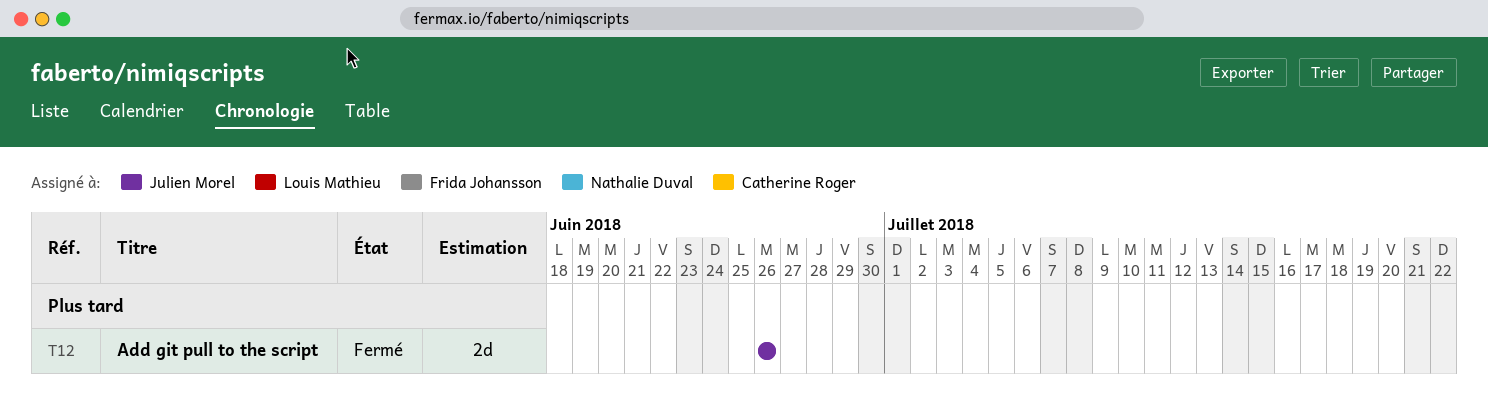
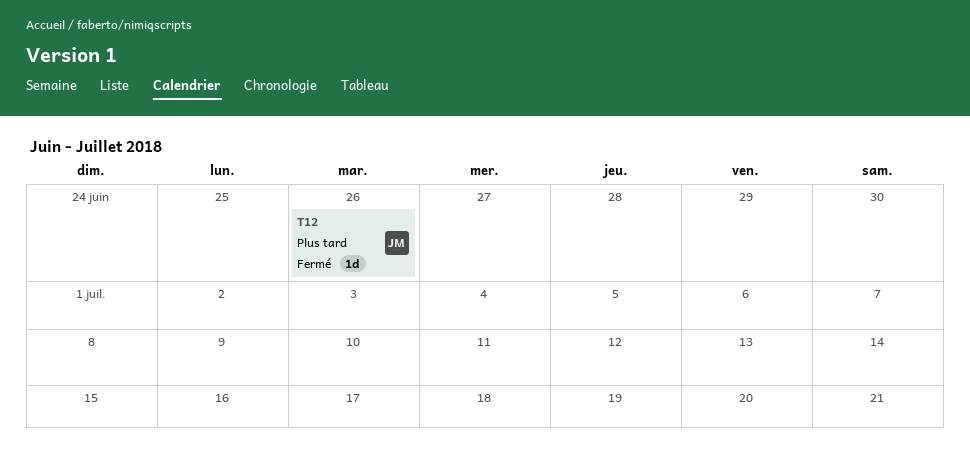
T12, estimate: 2d -> 1d

